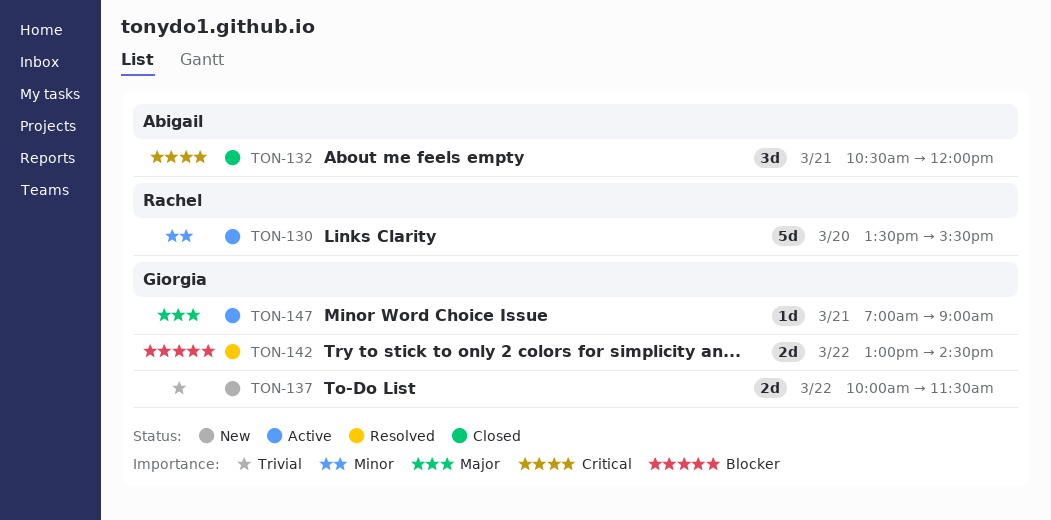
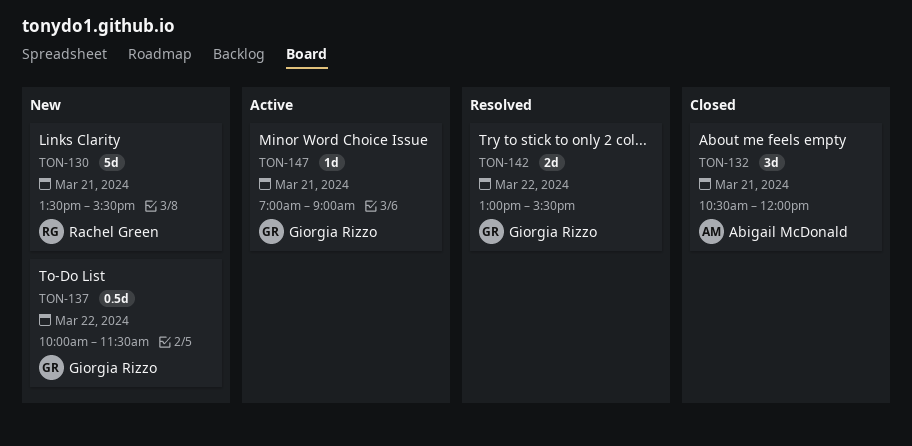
TON-130, status: Active -> New
TON-130, day: Mar 20 -> Mar 21
TON-137, estimate: 2d -> 0.5d
TON-142, ends: 14:30 -> 15:30

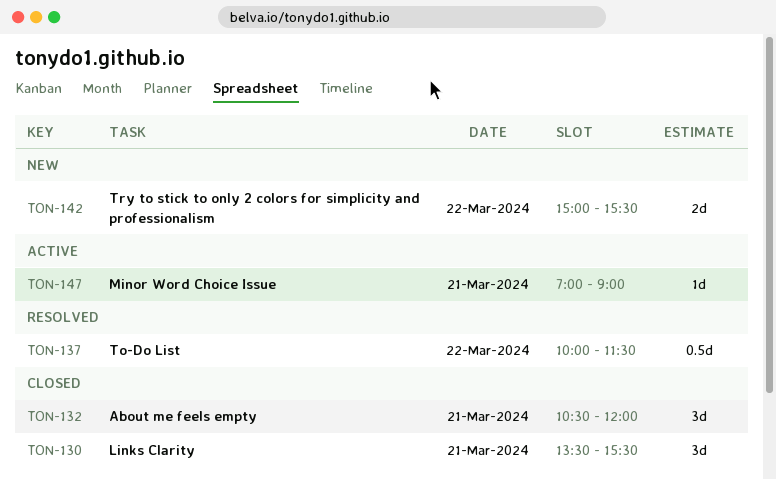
TON-130, status: New -> Closed
TON-130, estimate: 5d -> 3d
TON-137, status: New -> Resolved
TON-142, status: Resolved -> New
TON-142, begins: 13:00 -> 15:00

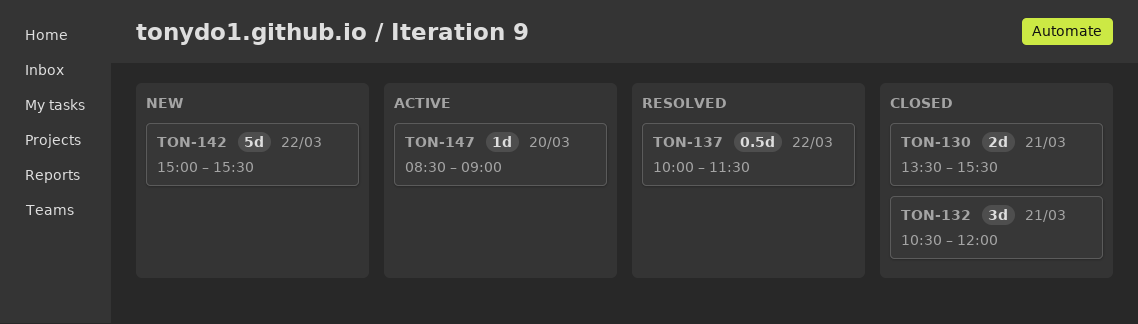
TON-130, estimate: 3d -> 2d
TON-142, estimate: 2d -> 5d
TON-147, day: Mar 21 -> Mar 20
TON-147, begins: 07:00 -> 08:30

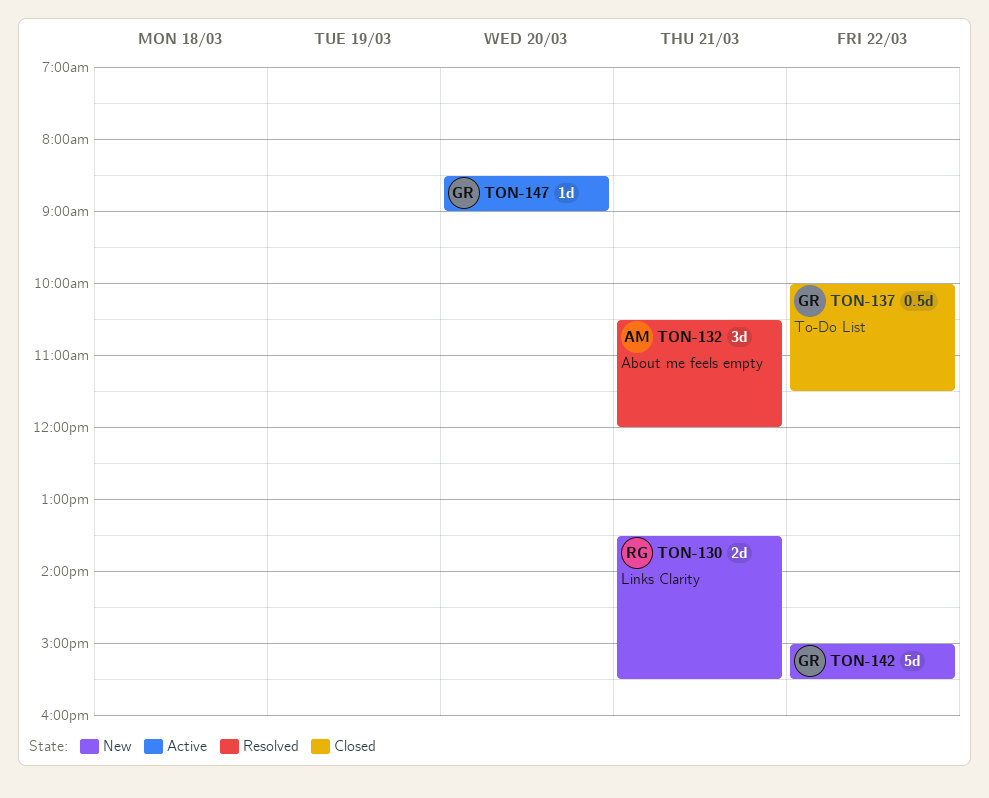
TON-130, status: Closed -> New
TON-132, status: Closed -> Resolved
TON-137, status: Resolved -> Closed

